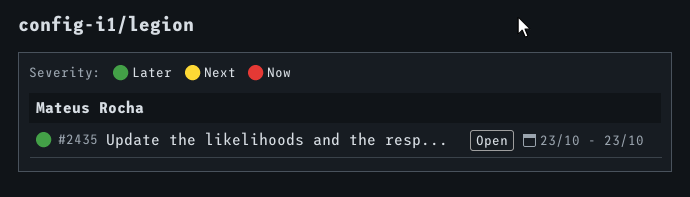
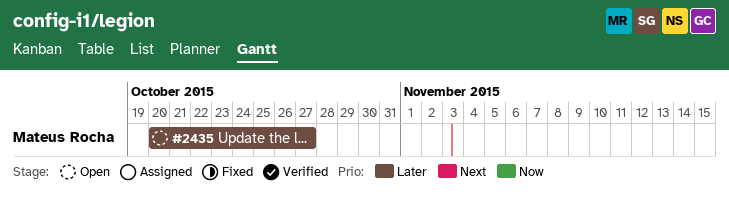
#2435, start: Oct 23 -> Oct 20
#2435, due: Oct 23 -> Oct 27

